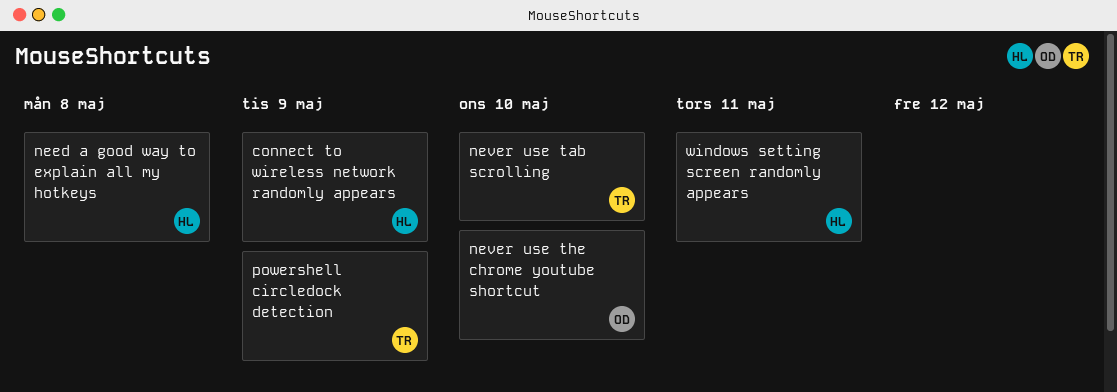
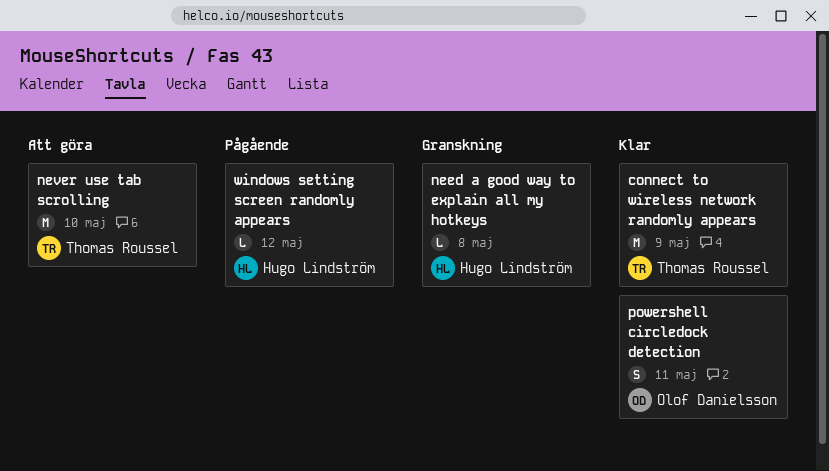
connect to wireless network randomly appears, owner: Hugo Lindström -> Thomas Roussel
never use the chrome youtube shortcut: present -> none
powershell circledock detection, owner: Thomas Roussel -> Olof Danielsson
powershell circledock detection, due: May 9 -> May 11
windows setting screen randomly appears, due: May 11 -> May 12

